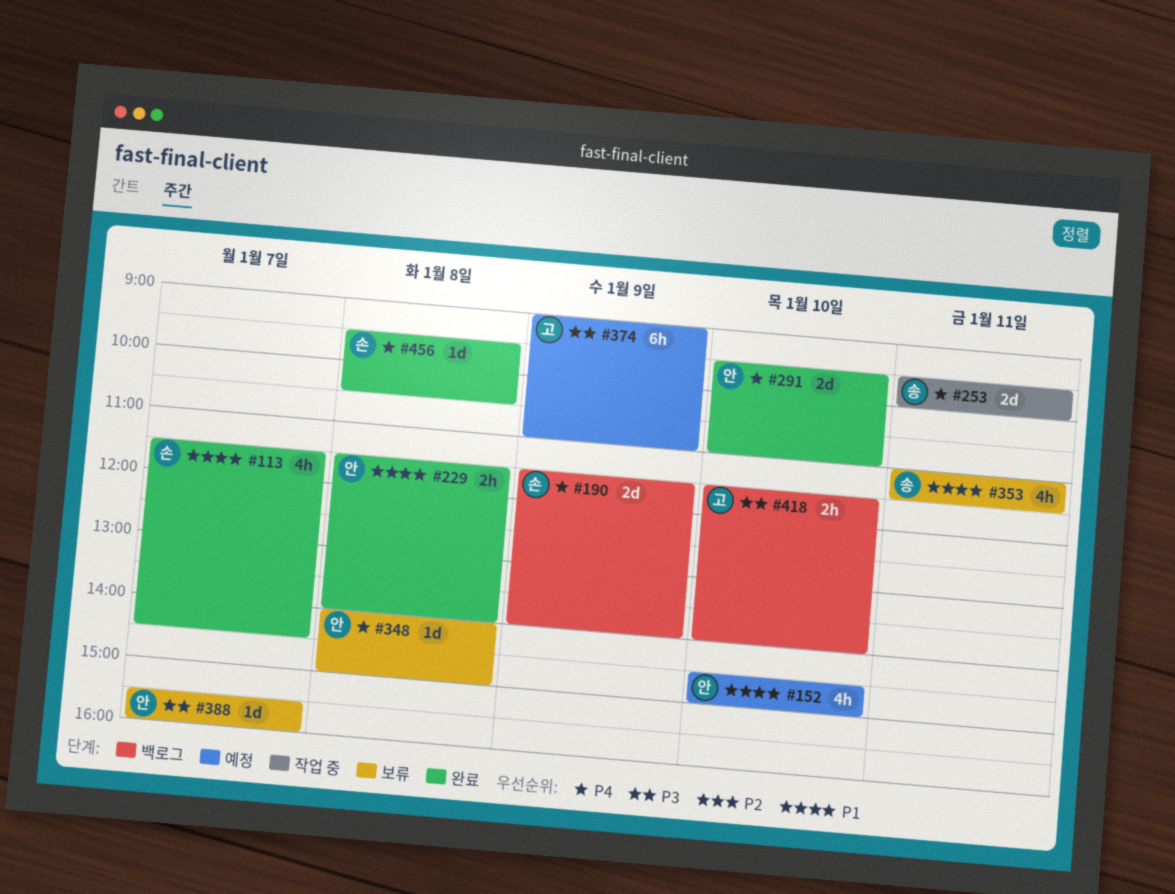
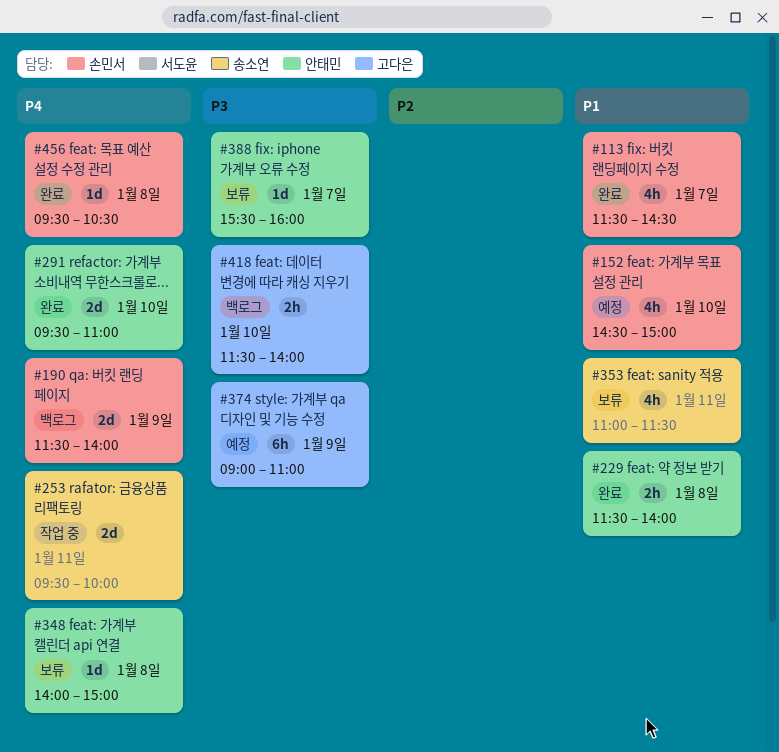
#152, owner: 안태민 -> 손민서

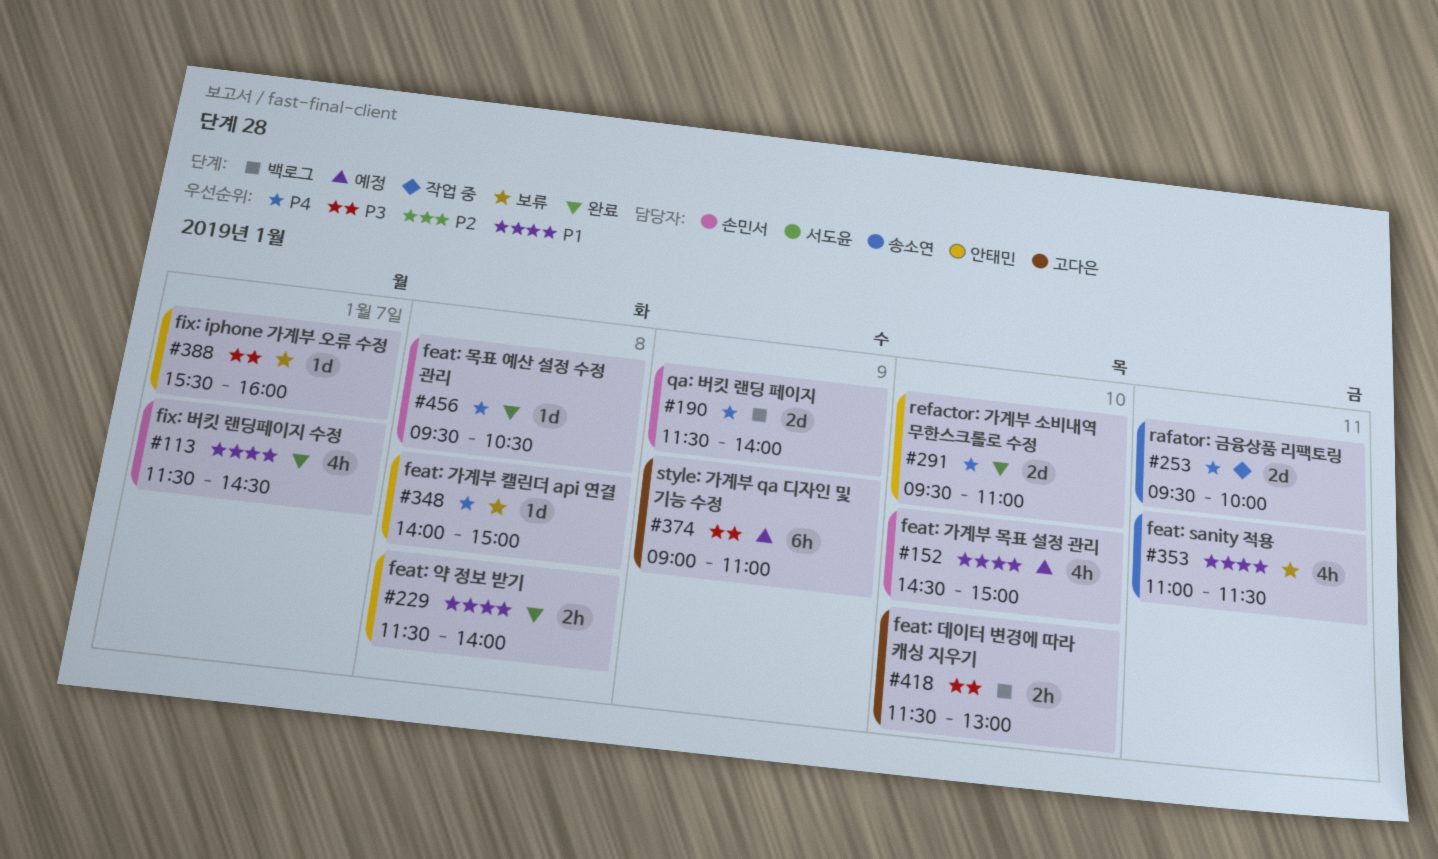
#418, ends: 14:00 -> 13:00

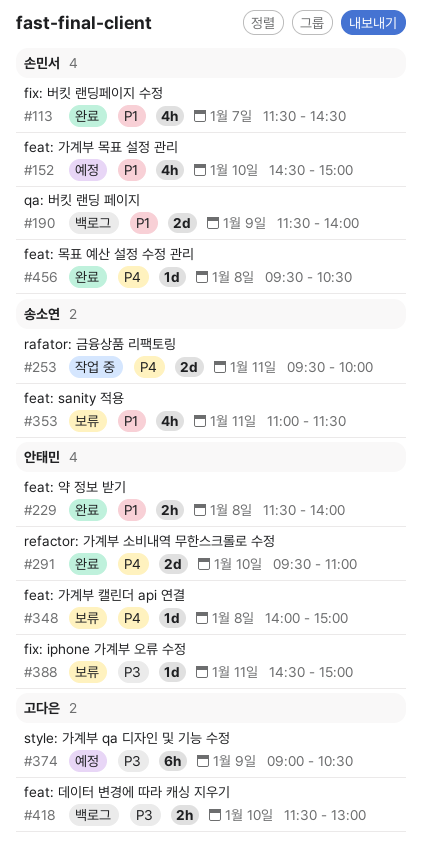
#190, priority: P4 -> P1
#374, ends: 11:00 -> 10:30
#388, day: Jan 7 -> Jan 11
#388, begins: 15:30 -> 14:30
#388, ends: 16:00 -> 15:00

